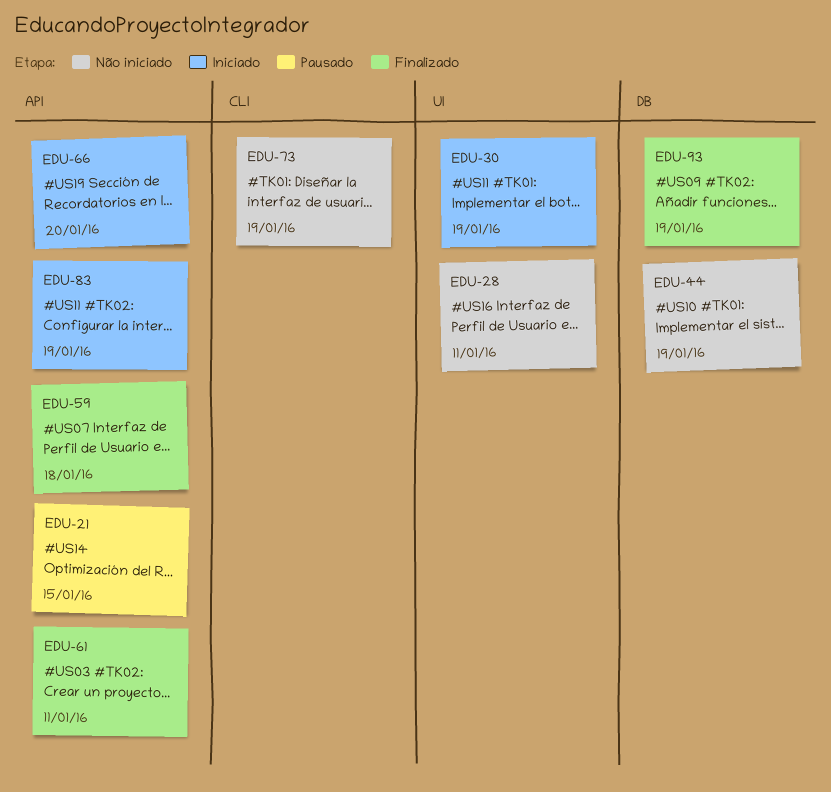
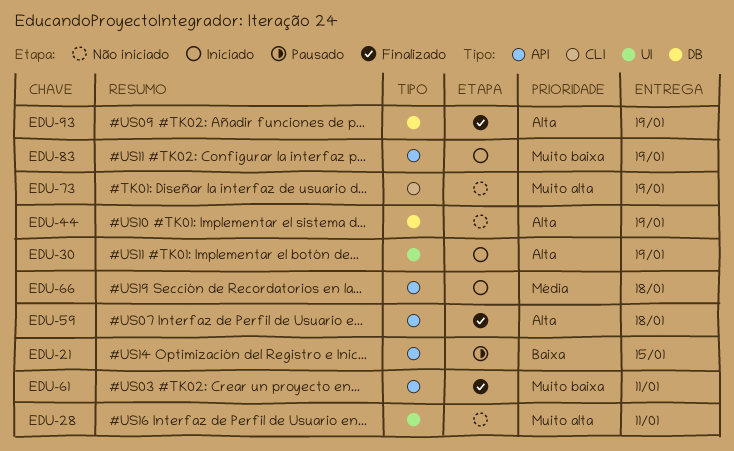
EDU-66, due: Jan 20 -> Jan 18

